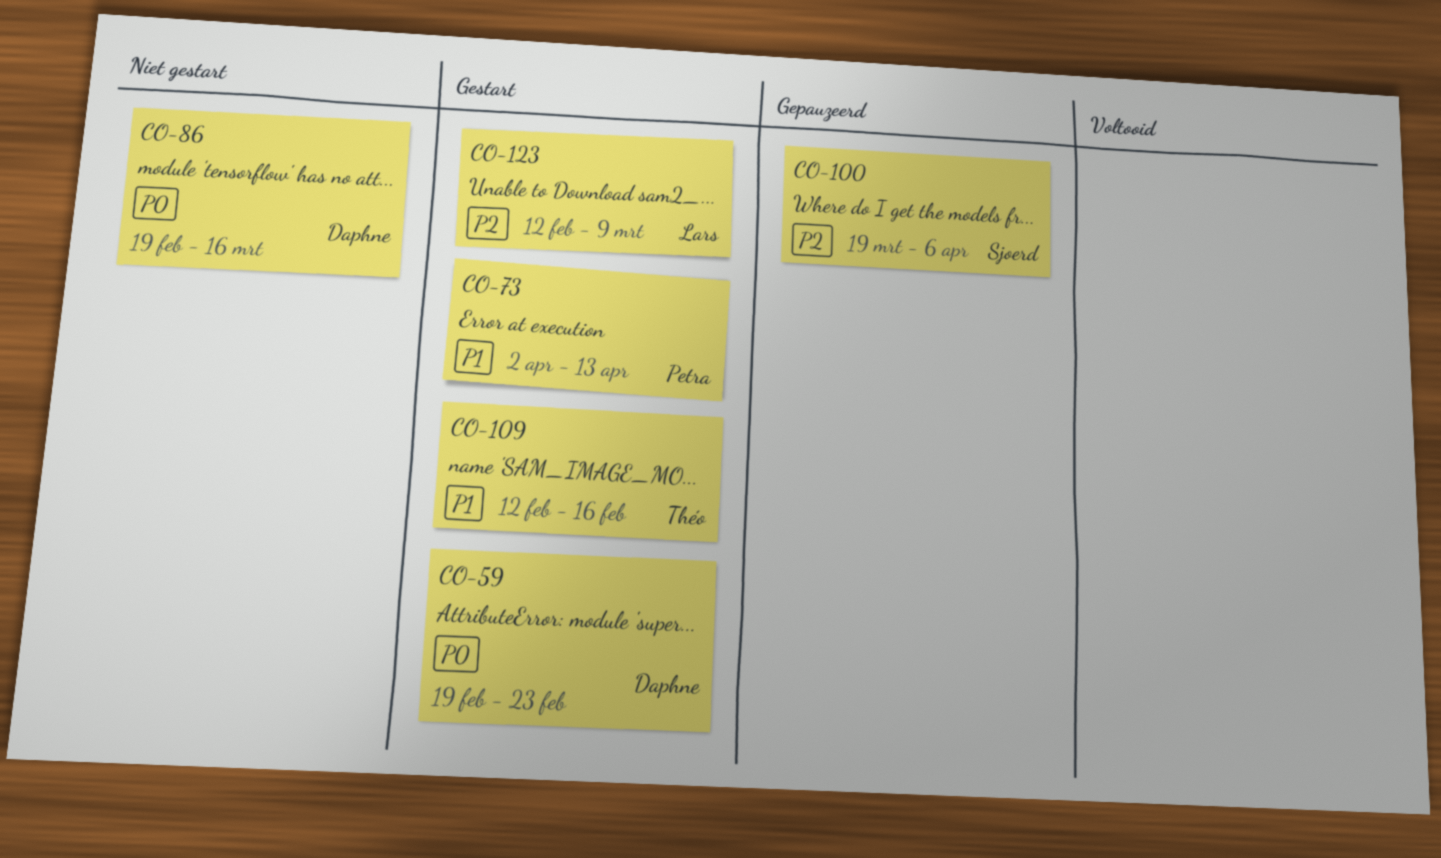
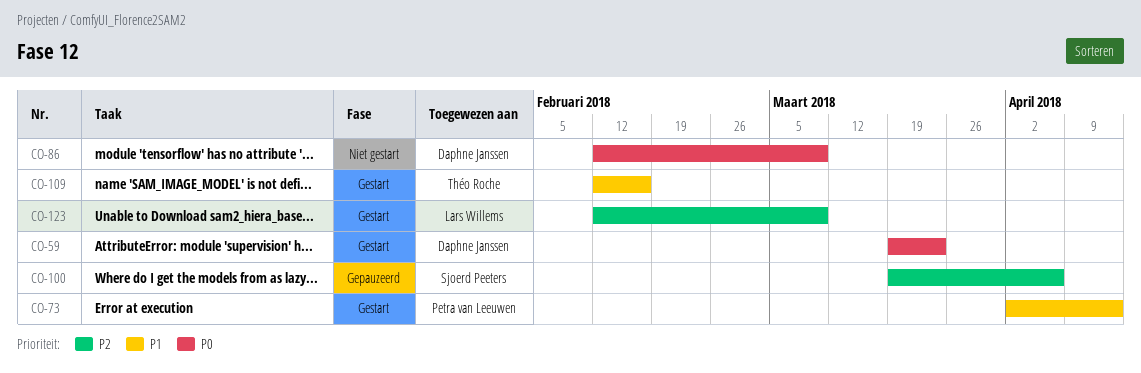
CO-59, start: Feb 19 -> Mar 19
CO-59, due: Feb 23 -> Mar 23
CO-86, start: Feb 19 -> Feb 12
CO-86, due: Mar 16 -> Mar 9

